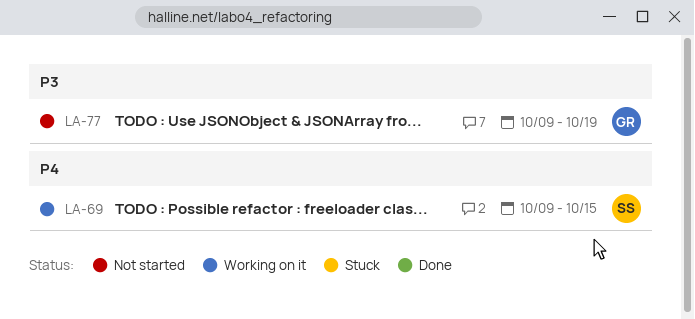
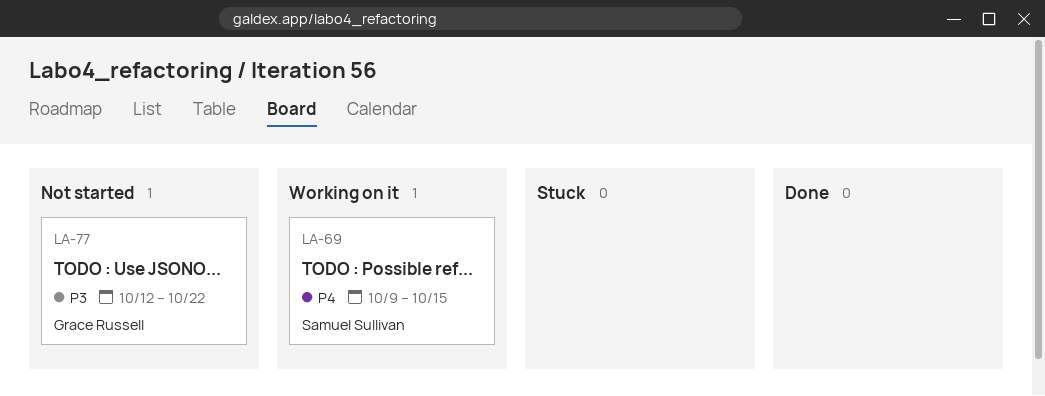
LA-77, start: Oct 9 -> Oct 12
LA-77, due: Oct 19 -> Oct 22

